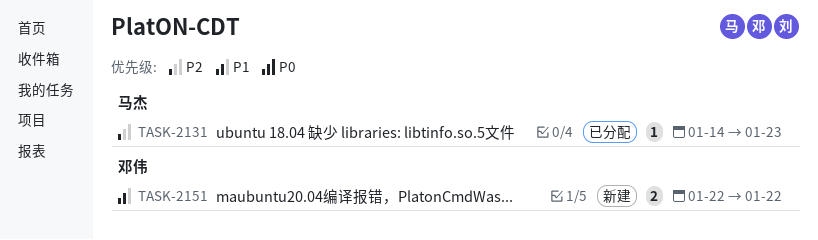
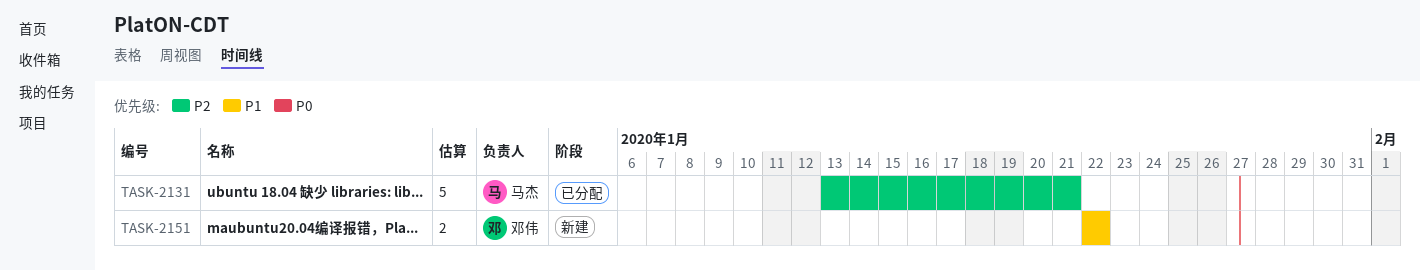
TASK-2131, estimate: 1 -> 5
TASK-2131, start: Jan 14 -> Jan 13
TASK-2131, due: Jan 23 -> Jan 21

